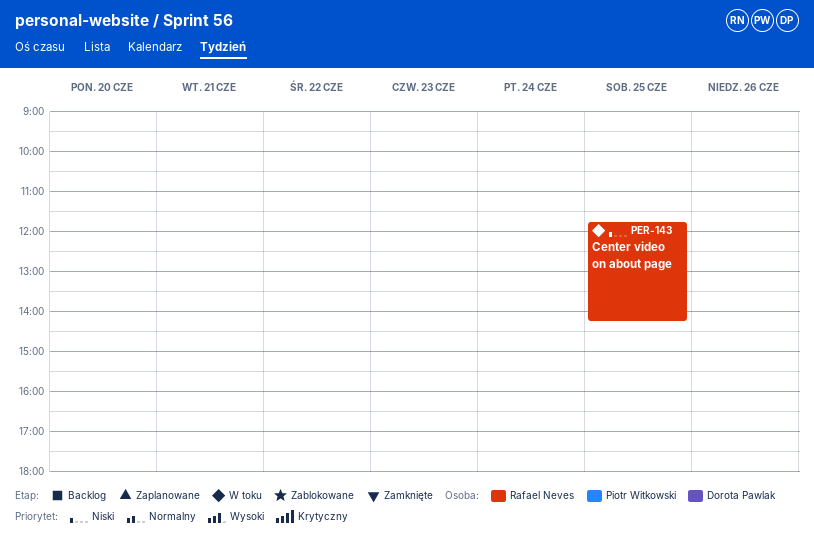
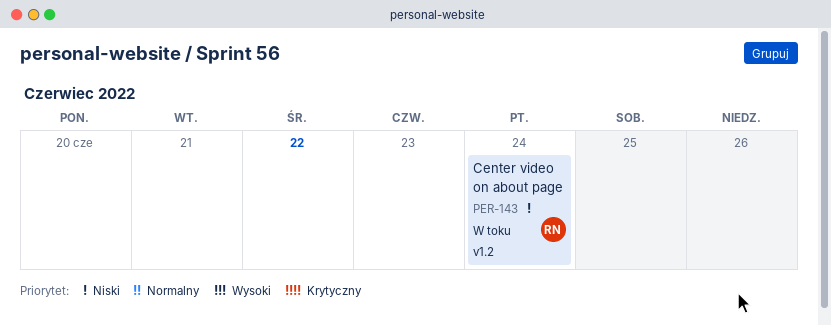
PER-143, day: Jun 25 -> Jun 24

